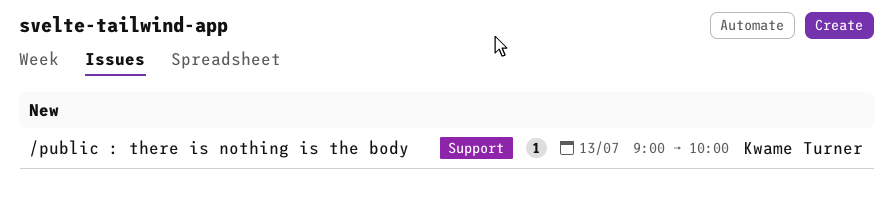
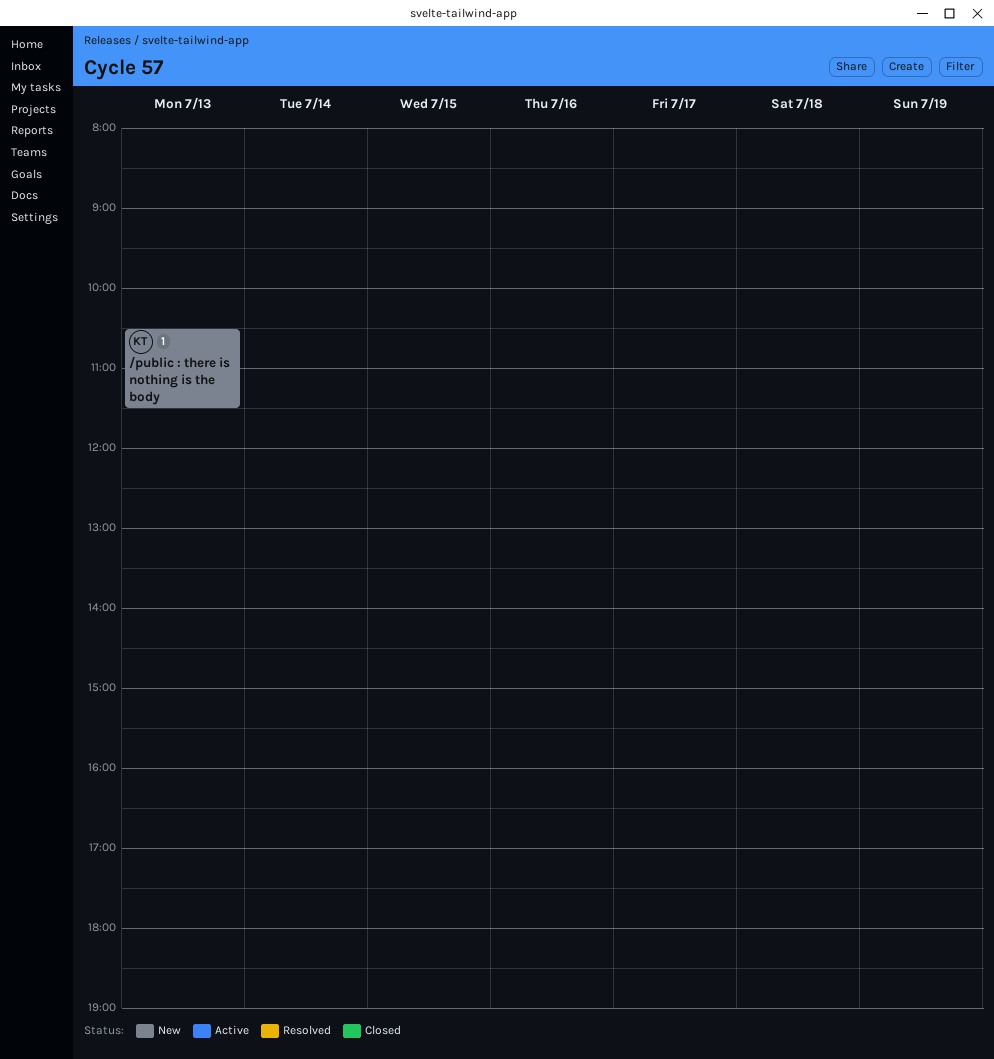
/public : there is nothing is the body, begins: 09:00 -> 10:30
/public : there is nothing is the body, ends: 10:00 -> 11:30

